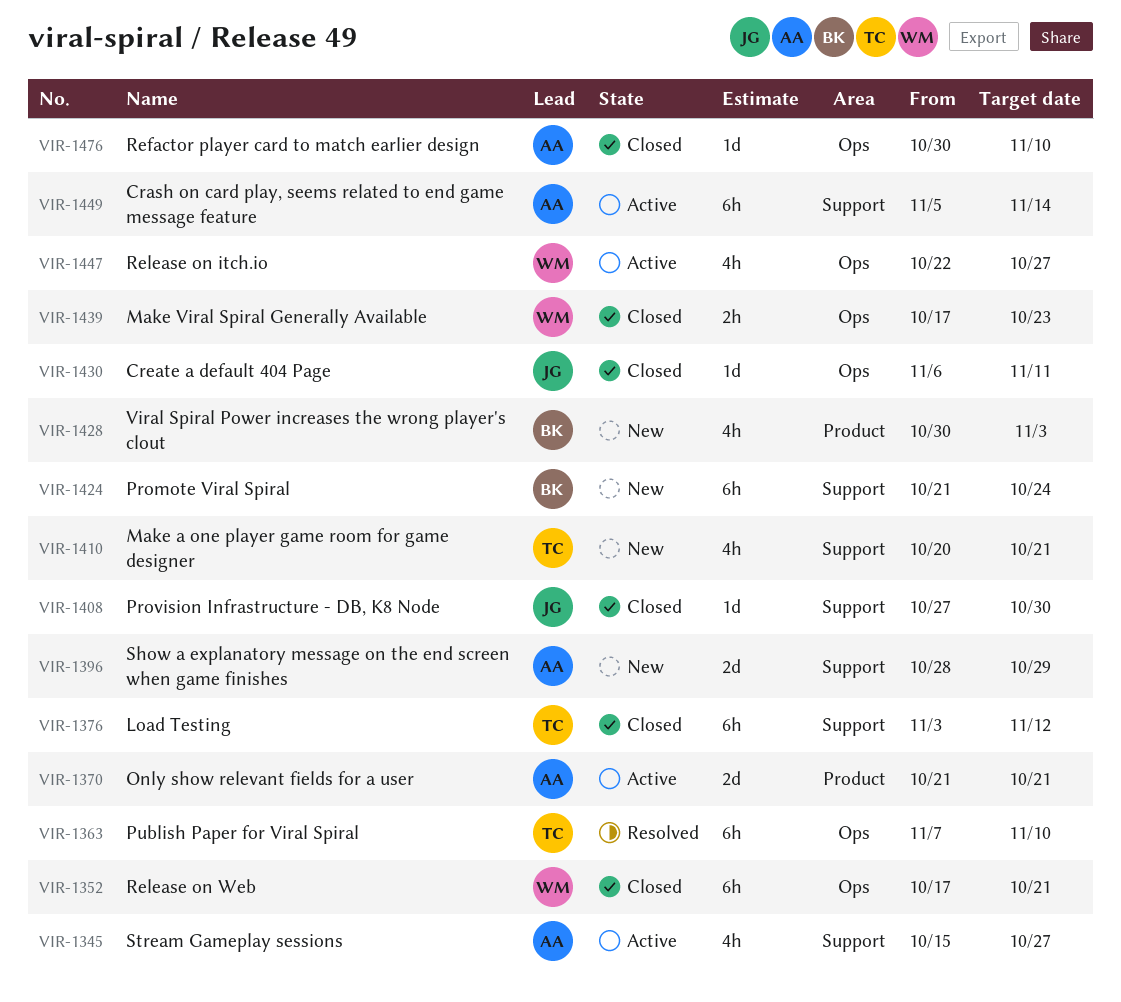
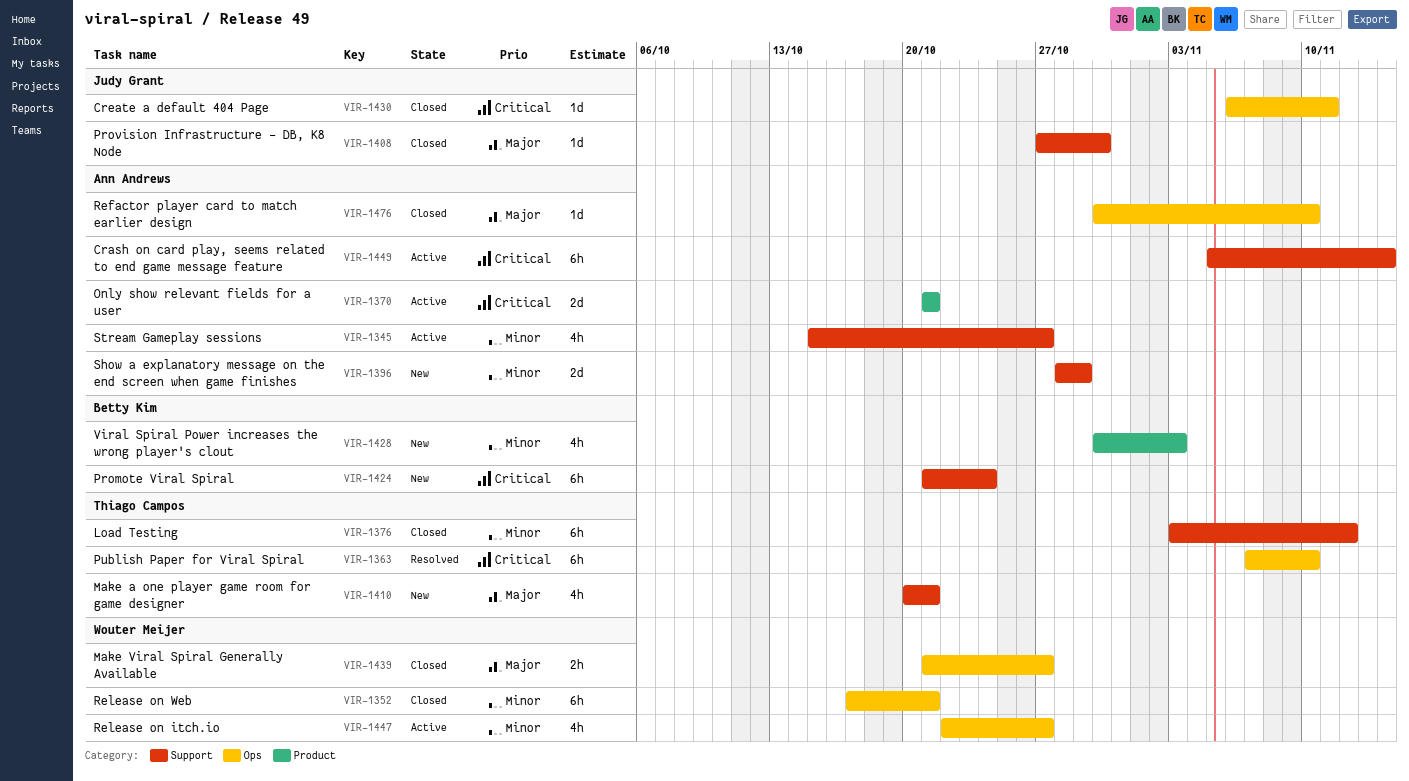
VIR-1439, start: Oct 17 -> Oct 21
VIR-1439, due: Oct 23 -> Oct 27

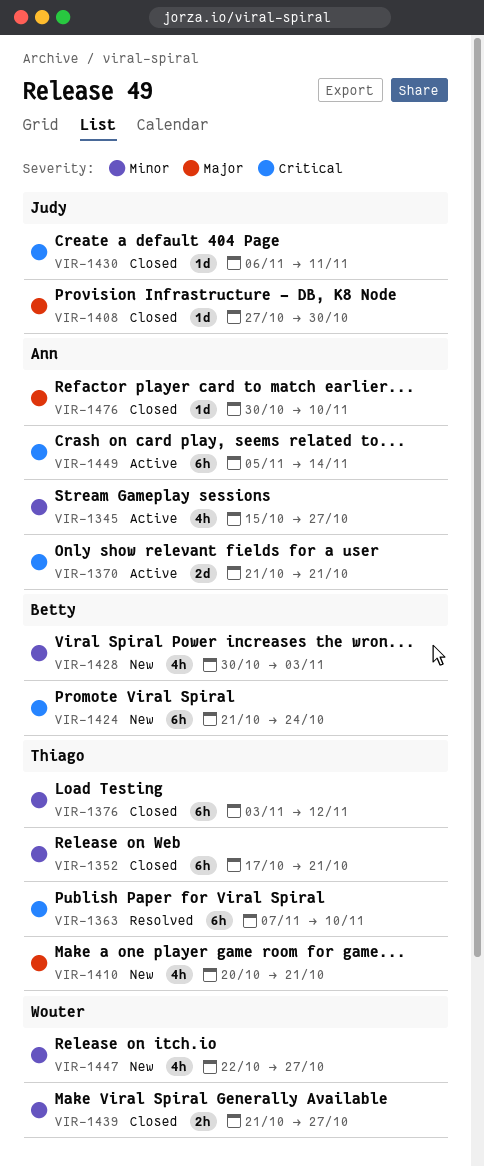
VIR-1352, owner: Wouter Meijer -> Thiago Campos
VIR-1396: present -> none
VIR-1439, priority: Major -> Minor
VIR-1447, status: Active -> New

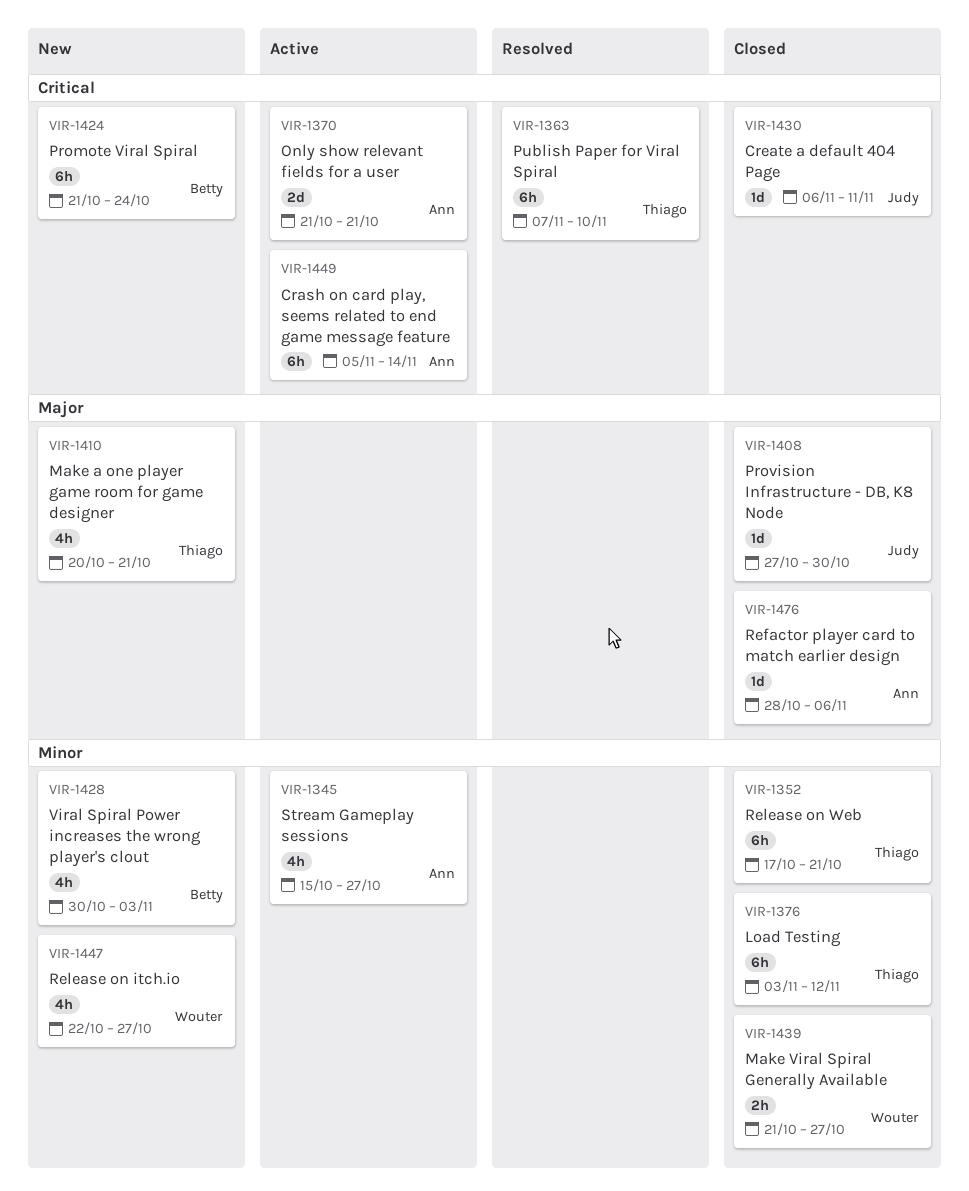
VIR-1476, start: Oct 30 -> Oct 28
VIR-1476, due: Nov 10 -> Nov 6

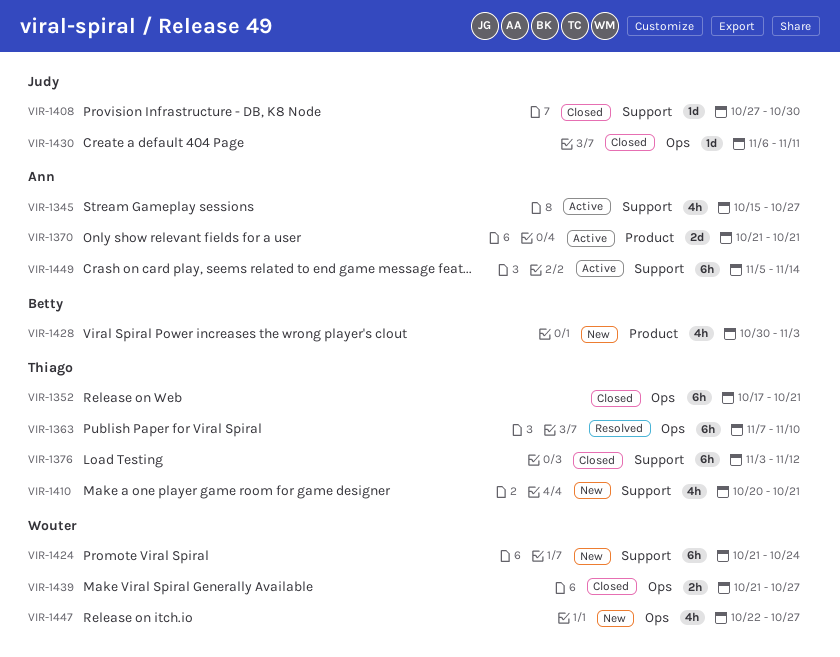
VIR-1424, owner: Betty -> Wouter
VIR-1476: present -> none

